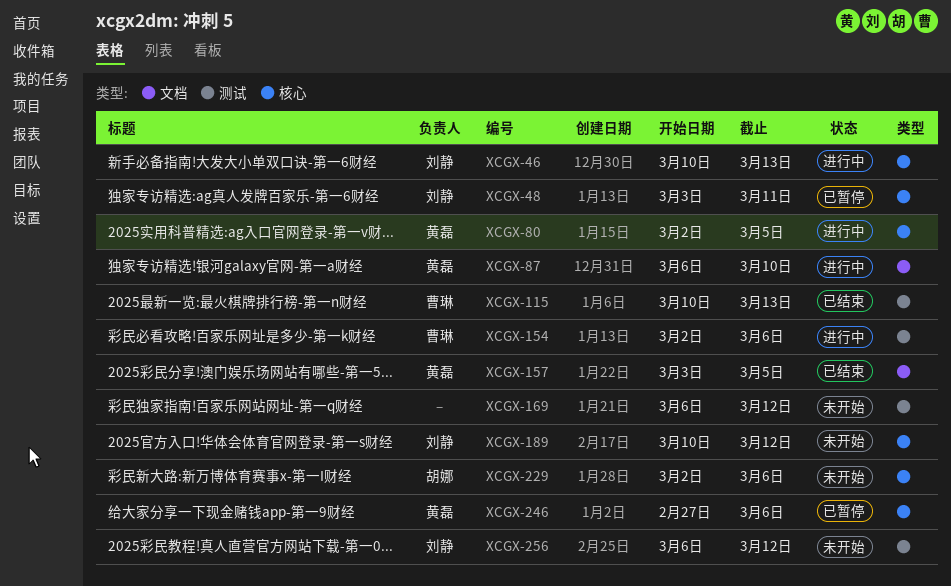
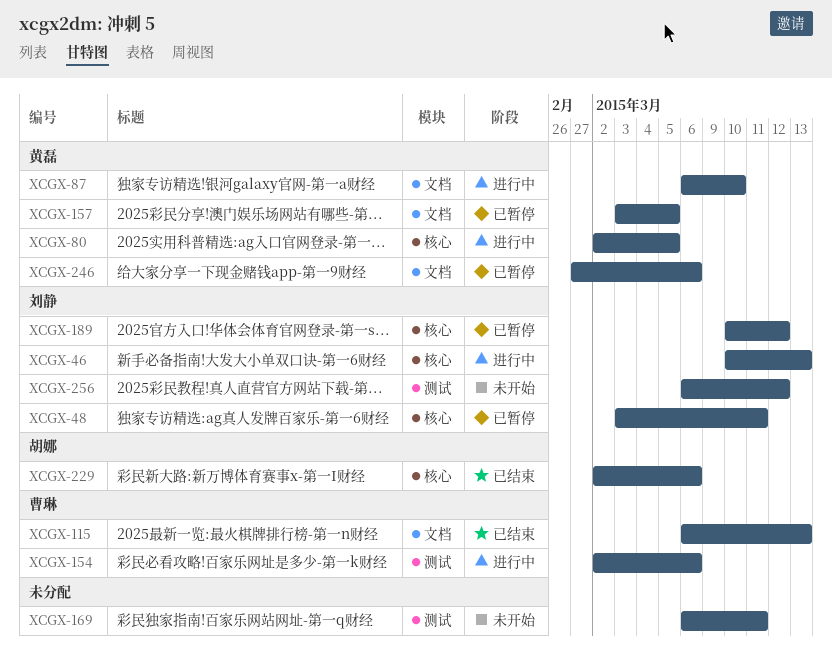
XCGX-115, label: 测试 -> 文档
XCGX-115, start: Mar 10 -> Mar 6
XCGX-157, status: 已结束 -> 已暂停
XCGX-169, due: Mar 12 -> Mar 11
XCGX-189, status: 未开始 -> 已暂停
XCGX-229, status: 未开始 -> 已结束
XCGX-246, label: 核心 -> 文档

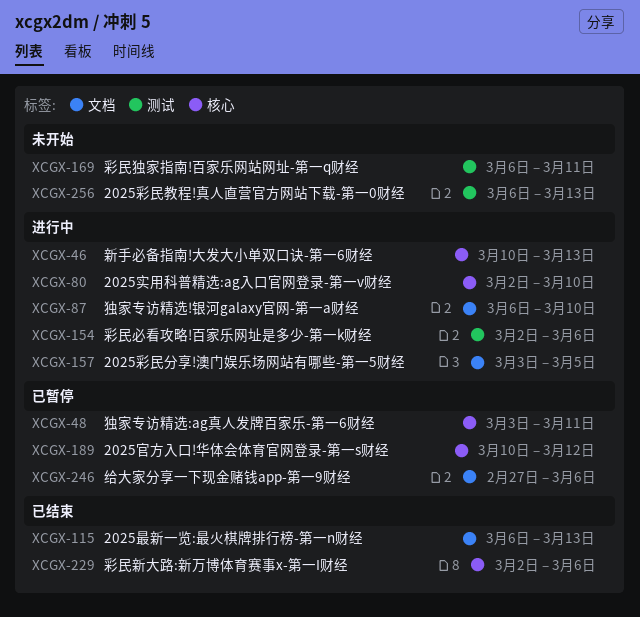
XCGX-80, due: Mar 5 -> Mar 10
XCGX-157, status: 已暂停 -> 进行中
XCGX-256, due: Mar 12 -> Mar 13

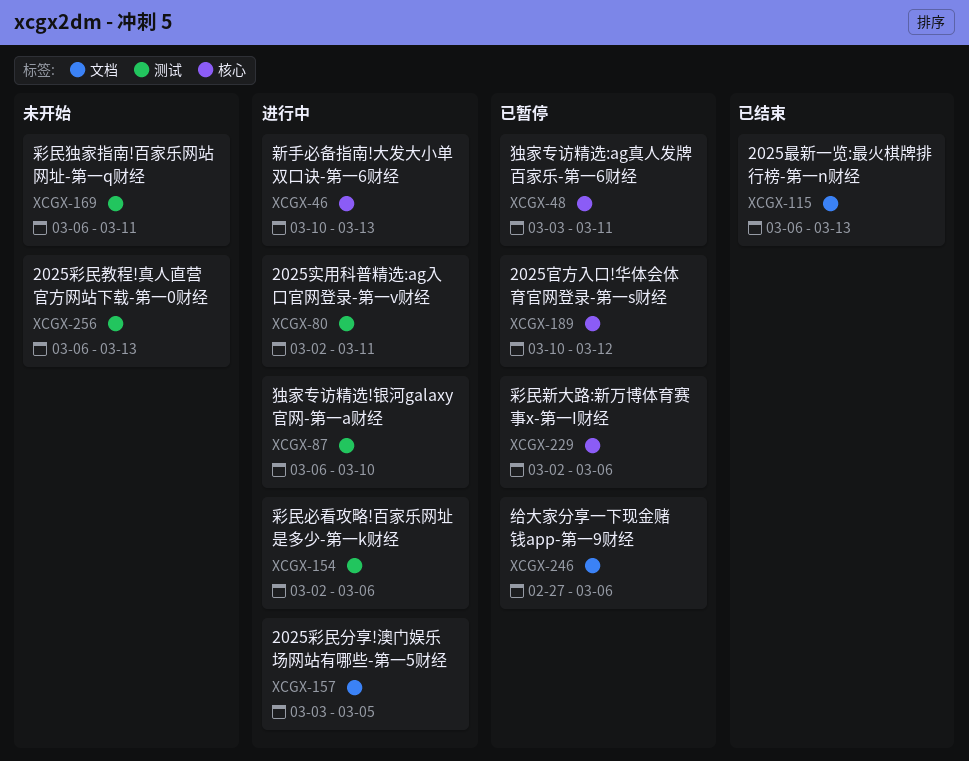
XCGX-80, label: 核心 -> 测试
XCGX-80, due: Mar 10 -> Mar 11
XCGX-87, label: 文档 -> 测试
XCGX-229, status: 已结束 -> 已暂停

